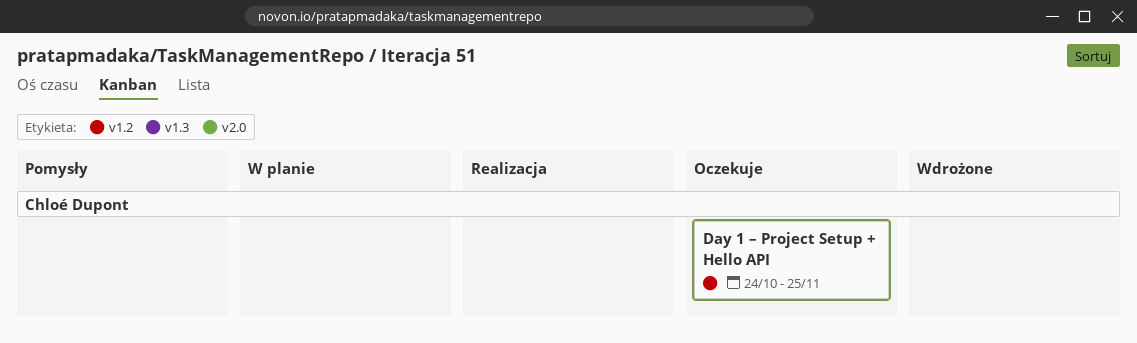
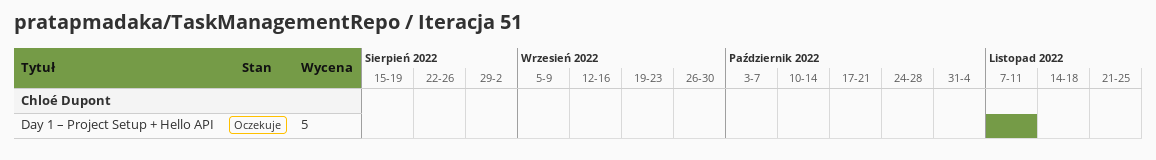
Day 1 – Project Setup + Hello API, start: Oct 24 -> Nov 7
Day 1 – Project Setup + Hello API, due: Nov 25 -> Nov 11

